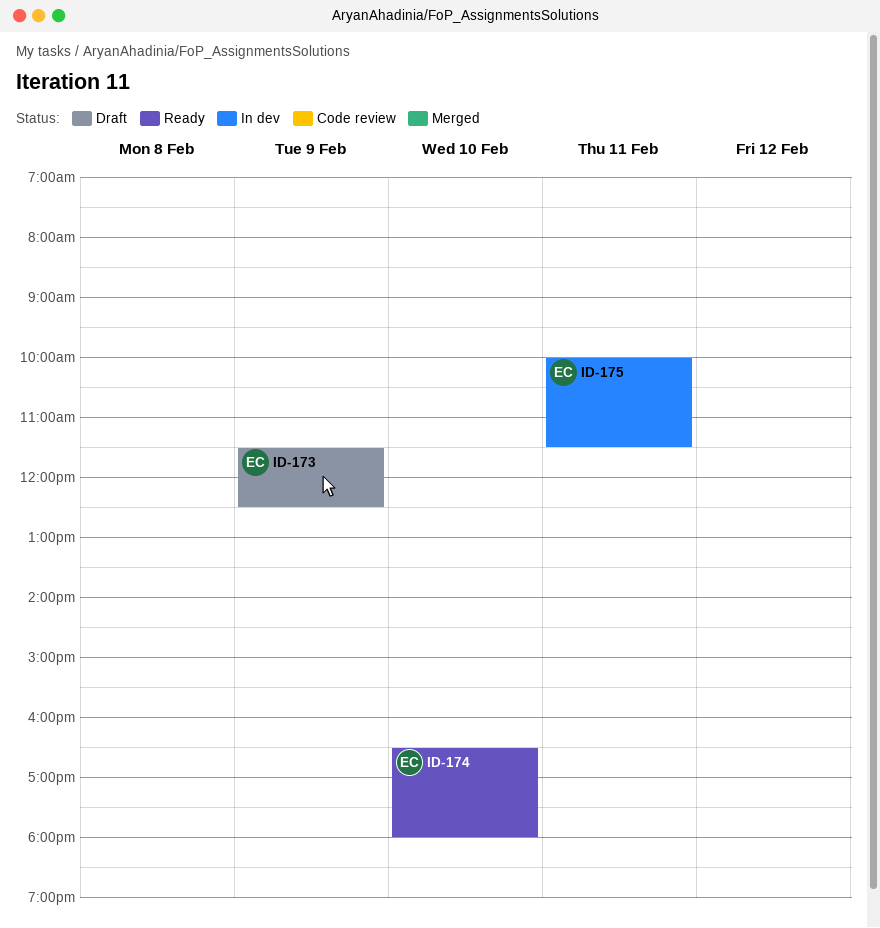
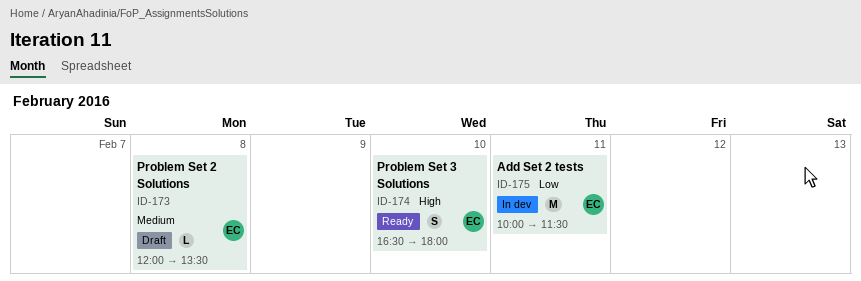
ID-173, day: Feb 9 -> Feb 8
ID-173, begins: 11:30 -> 12:00
ID-173, ends: 12:30 -> 13:30

